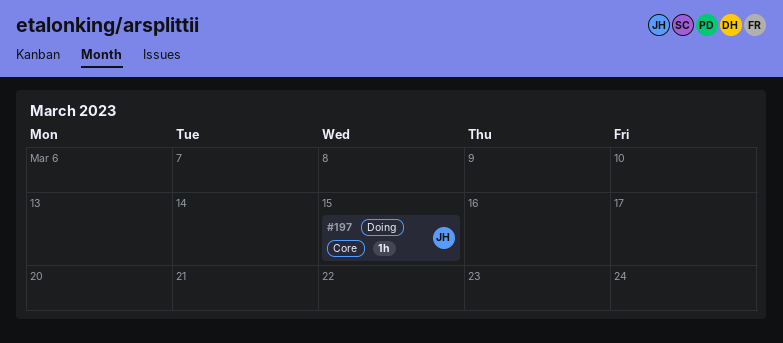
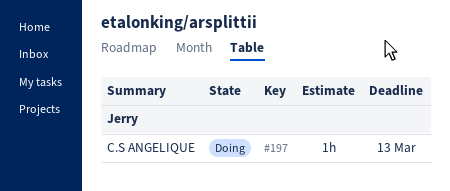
#197, due: Mar 15 -> Mar 13

